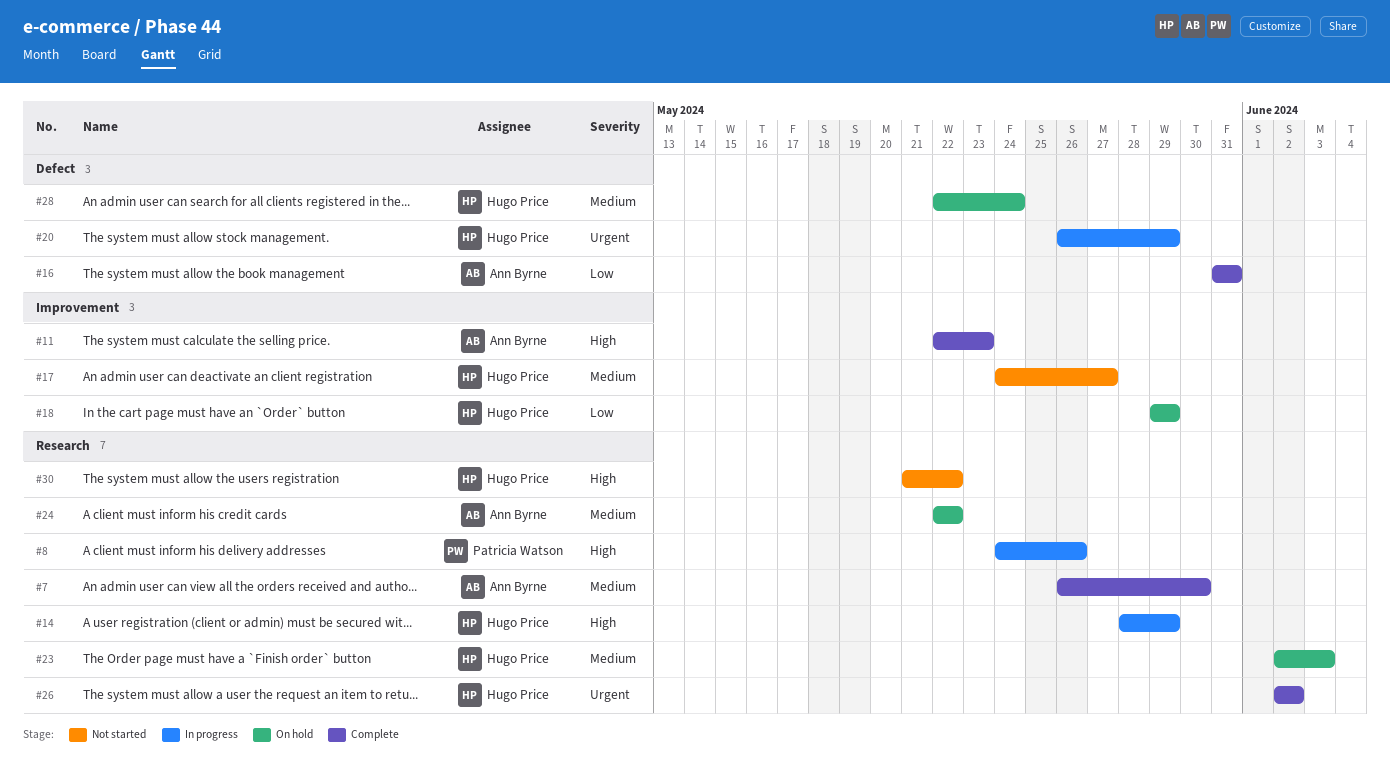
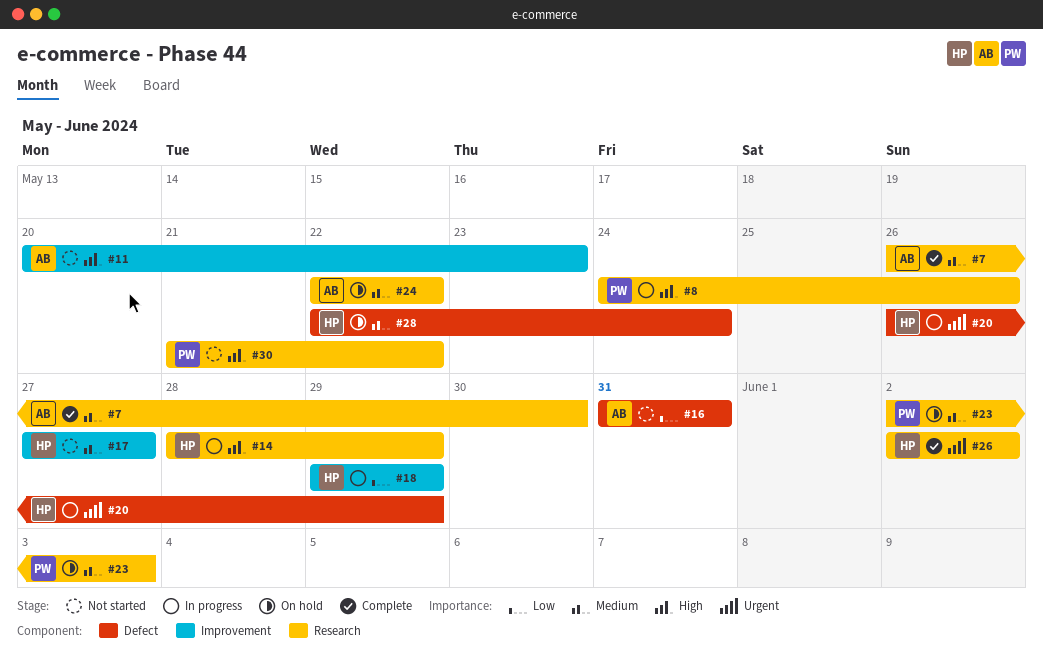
#11, status: Complete -> Not started
#11, start: May 22 -> May 20
#16, status: Complete -> Not started
#17, start: May 24 -> May 27
#18, status: On hold -> In progress
#23, owner: Hugo Price -> Patricia Watson
#30, owner: Hugo Price -> Patricia Watson

